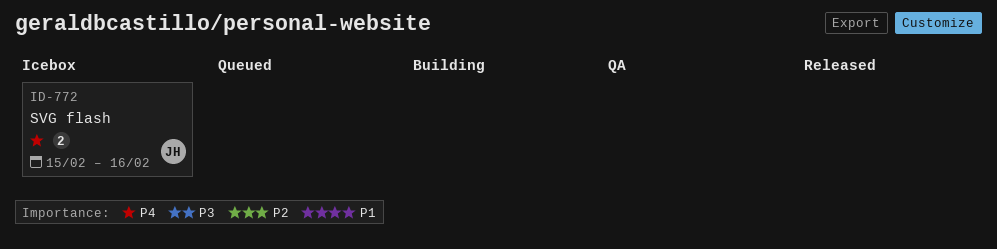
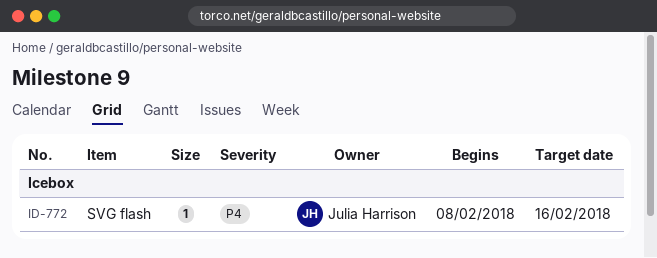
ID-772, estimate: 2 -> 1
ID-772, start: Feb 15 -> Feb 8

